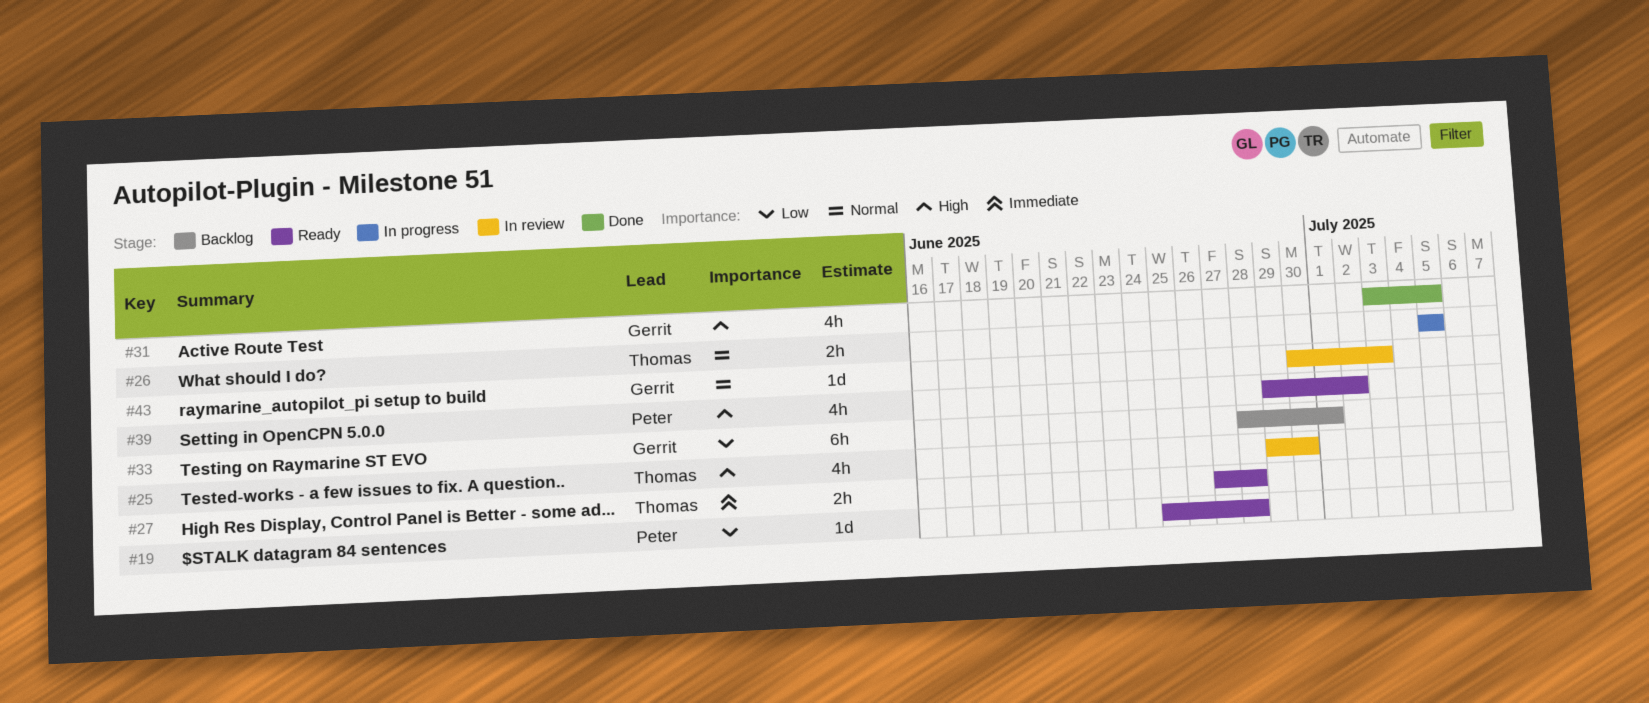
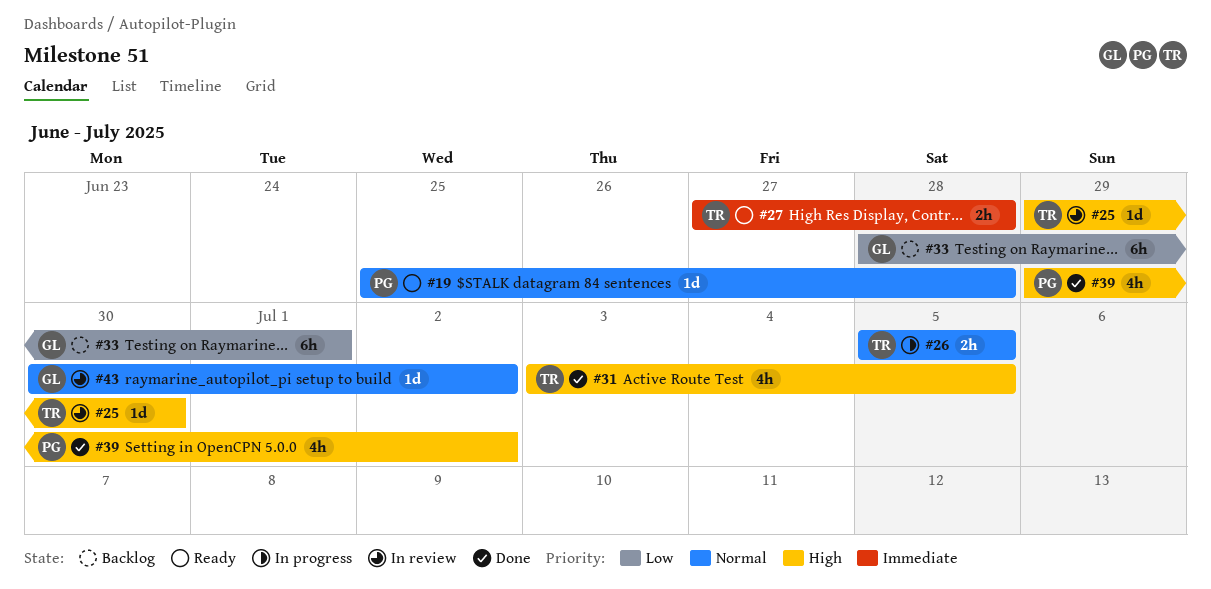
#19, priority: Low -> Normal
#25, estimate: 4h -> 1d
#31, owner: Gerrit -> Thomas
#39, status: Ready -> Done
#43, due: Jul 3 -> Jul 2

